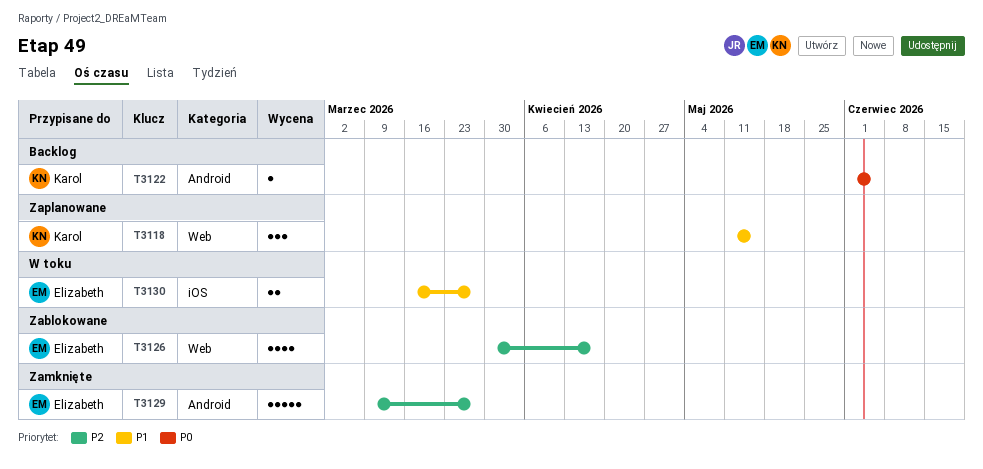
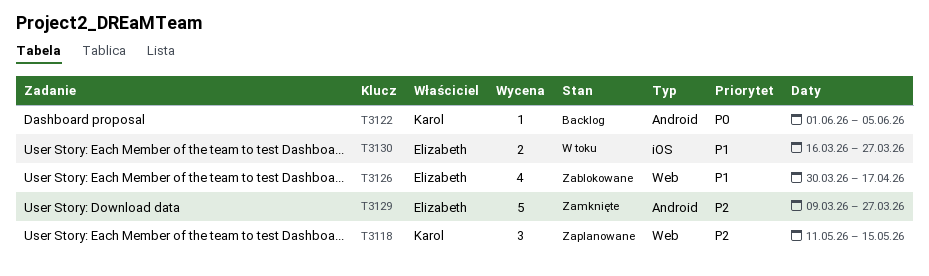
T3118, priority: P1 -> P2
T3126, priority: P2 -> P1

